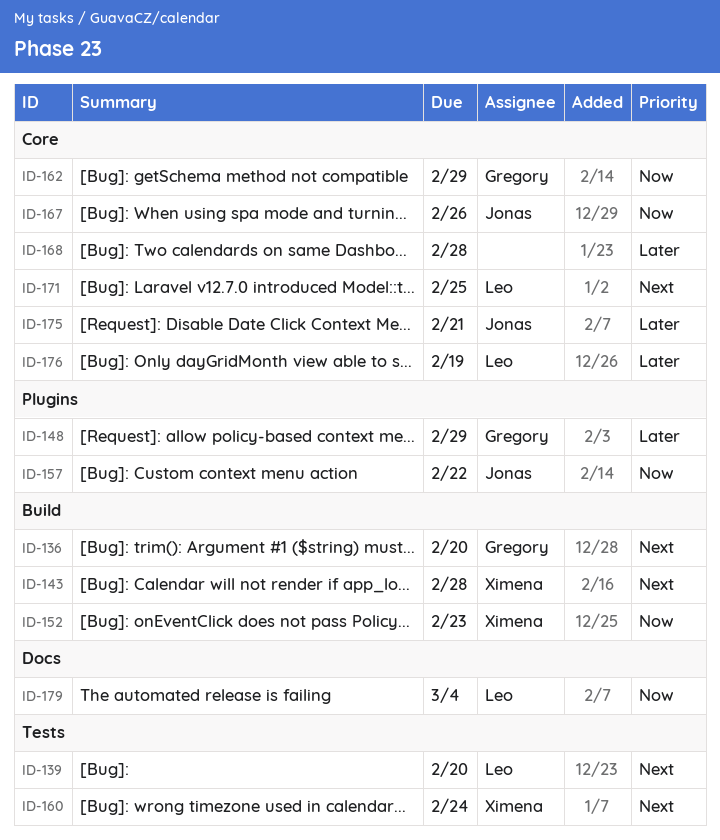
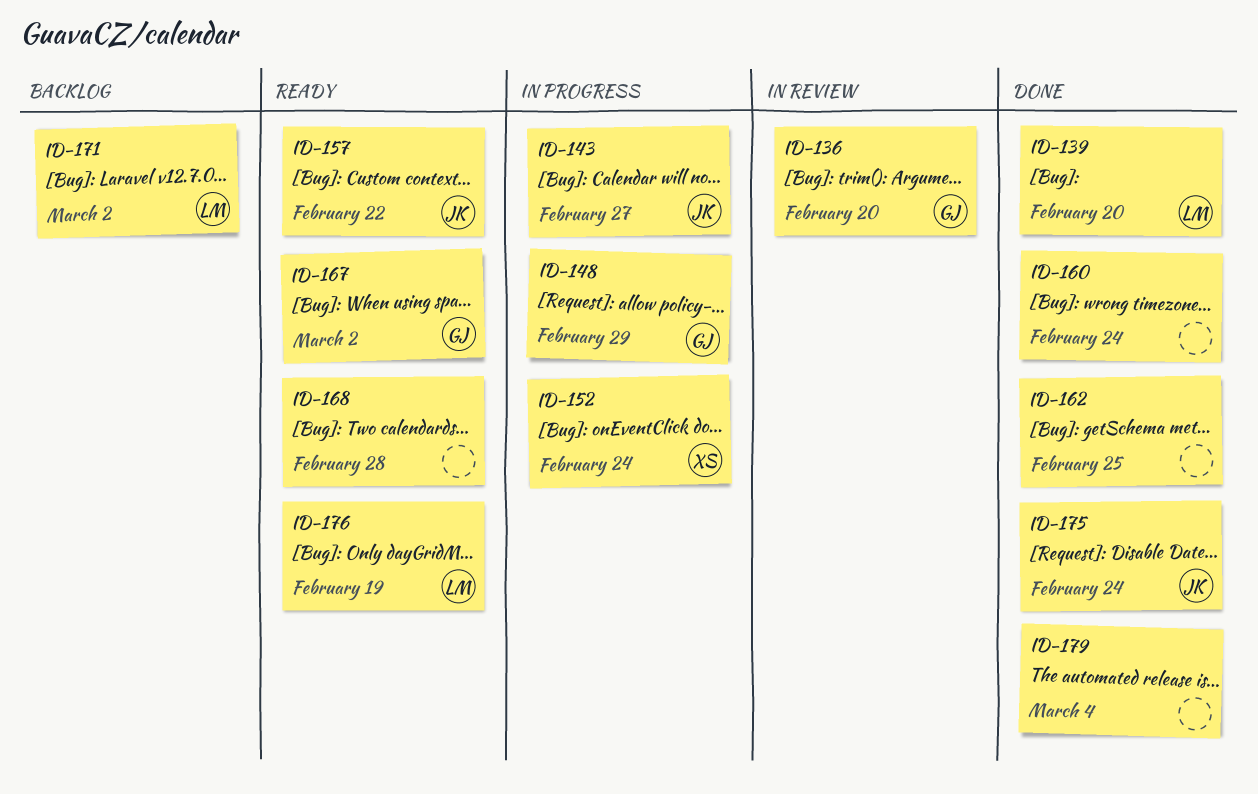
ID-143, owner: Ximena -> Jonas
ID-143, due: Feb 28 -> Feb 27
ID-152, due: Feb 23 -> Feb 24
ID-160, owner: Ximena -> none
ID-162, owner: Gregory -> none
ID-162, due: Feb 29 -> Feb 25
ID-167, owner: Jonas -> Gregory
ID-167, due: Feb 26 -> Mar 2
ID-171, due: Feb 25 -> Mar 2
ID-175, due: Feb 21 -> Feb 24
ID-179, owner: Leo -> none

